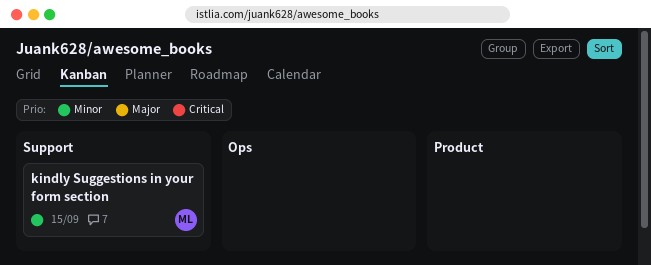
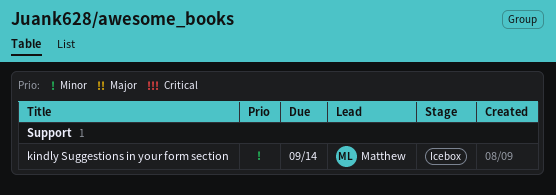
kindly Suggestions in your form section, due: Sep 15 -> Sep 14

